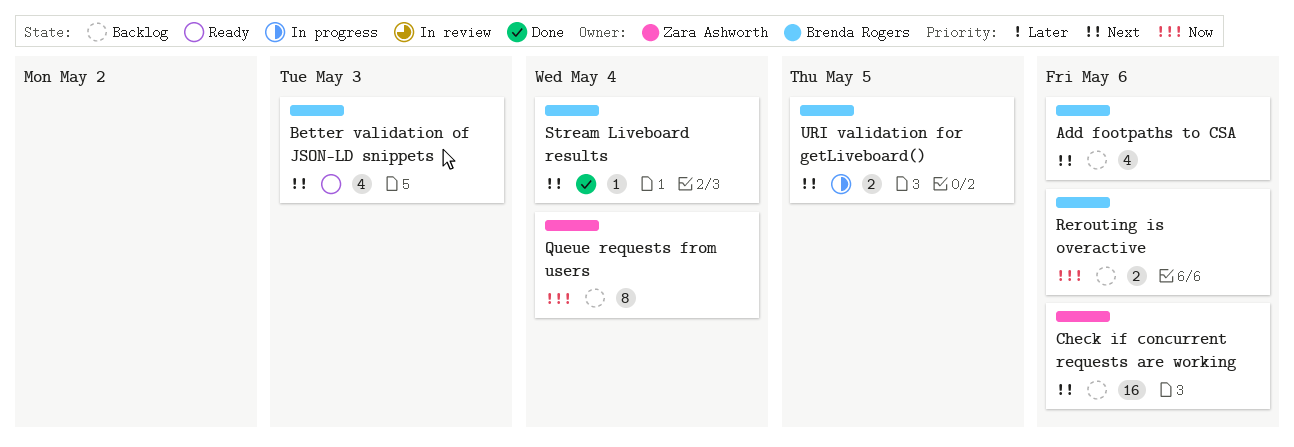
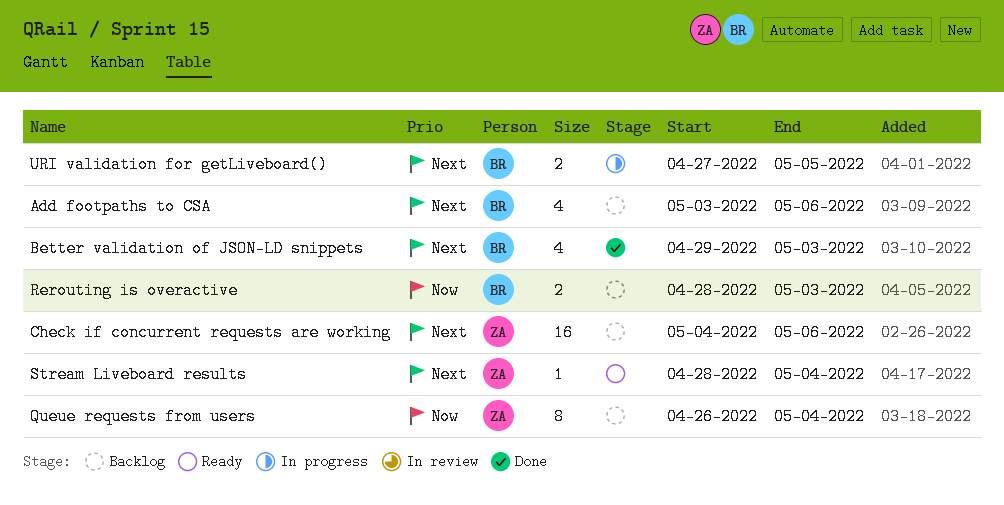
Better validation of JSON-LD snippets, status: Ready -> Done
Rerouting is overactive, due: May 6 -> May 3
Stream Liveboard results, status: Done -> Ready
Stream Liveboard results, owner: Brenda Rogers -> Zara Ashworth

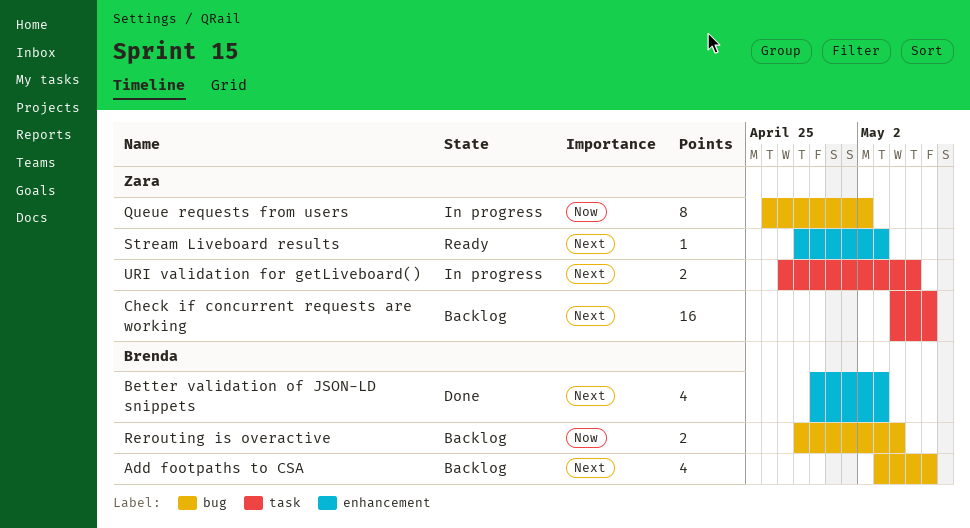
Queue requests from users, status: Backlog -> In progress
Queue requests from users, due: May 4 -> May 2
Rerouting is overactive, due: May 3 -> May 4
Stream Liveboard results, due: May 4 -> May 3
URI validation for getLiveboard(), owner: Brenda -> Zara

